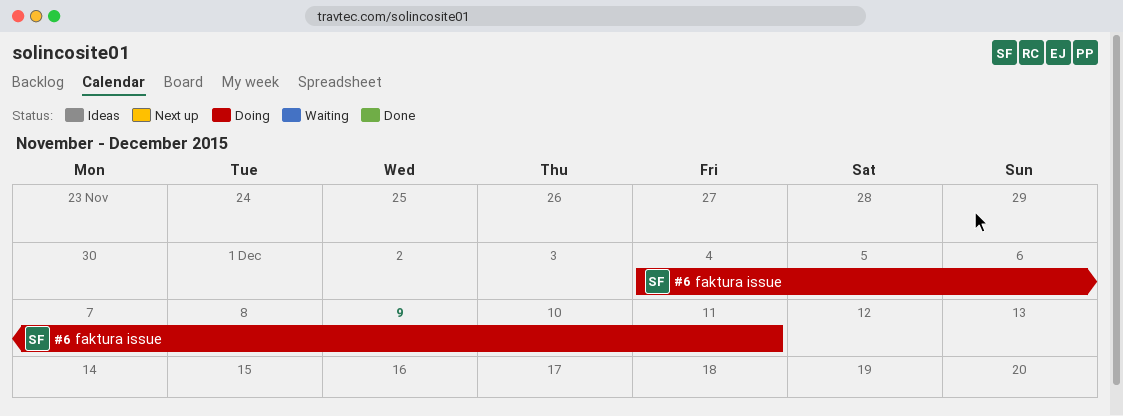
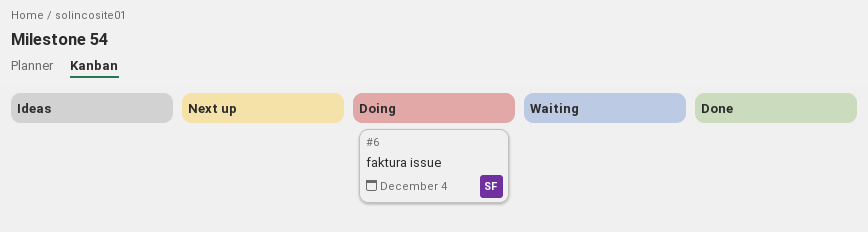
#6, due: Dec 11 -> Dec 4

